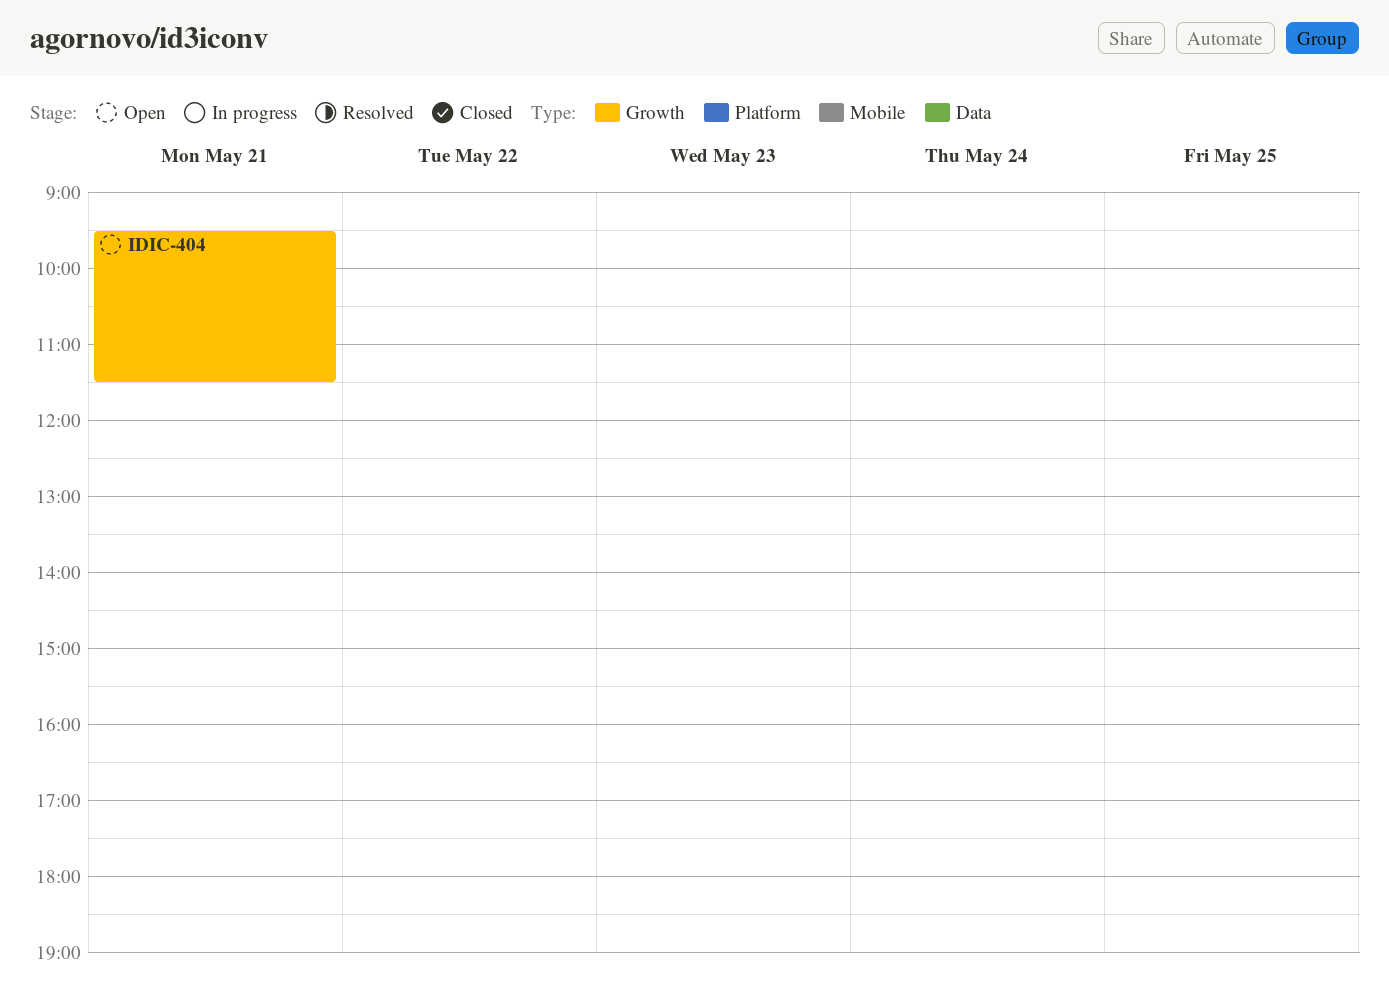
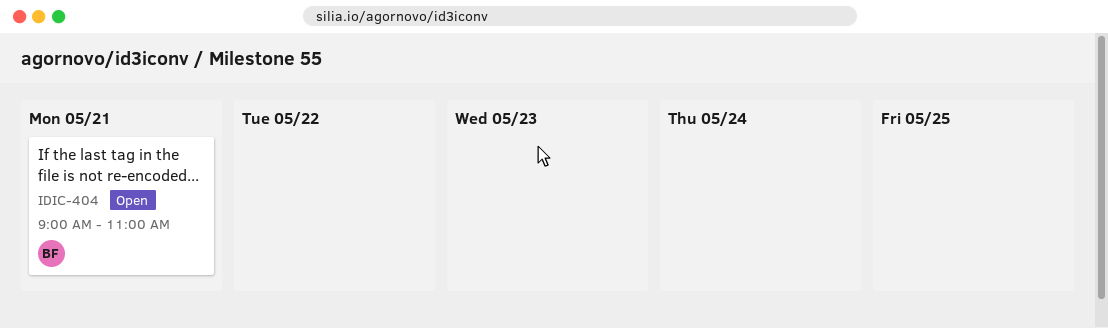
IDIC-404, begins: 09:30 -> 09:00
IDIC-404, ends: 11:30 -> 11:00

